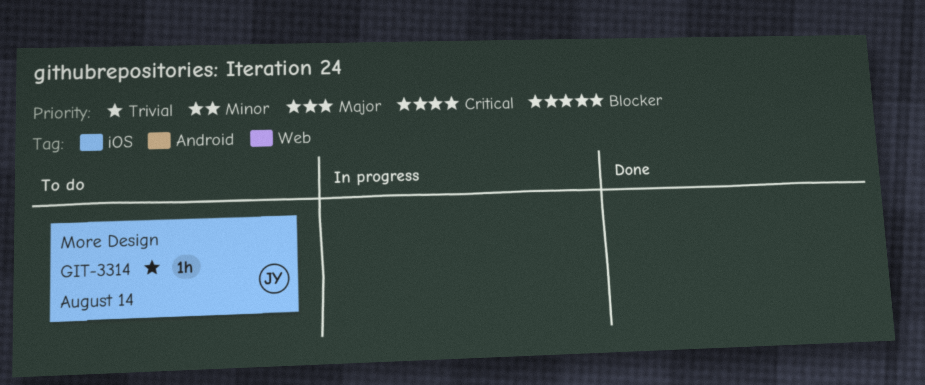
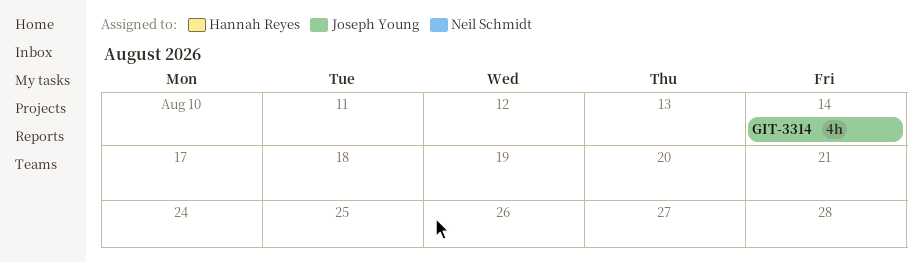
GIT-3314, estimate: 1h -> 4h

